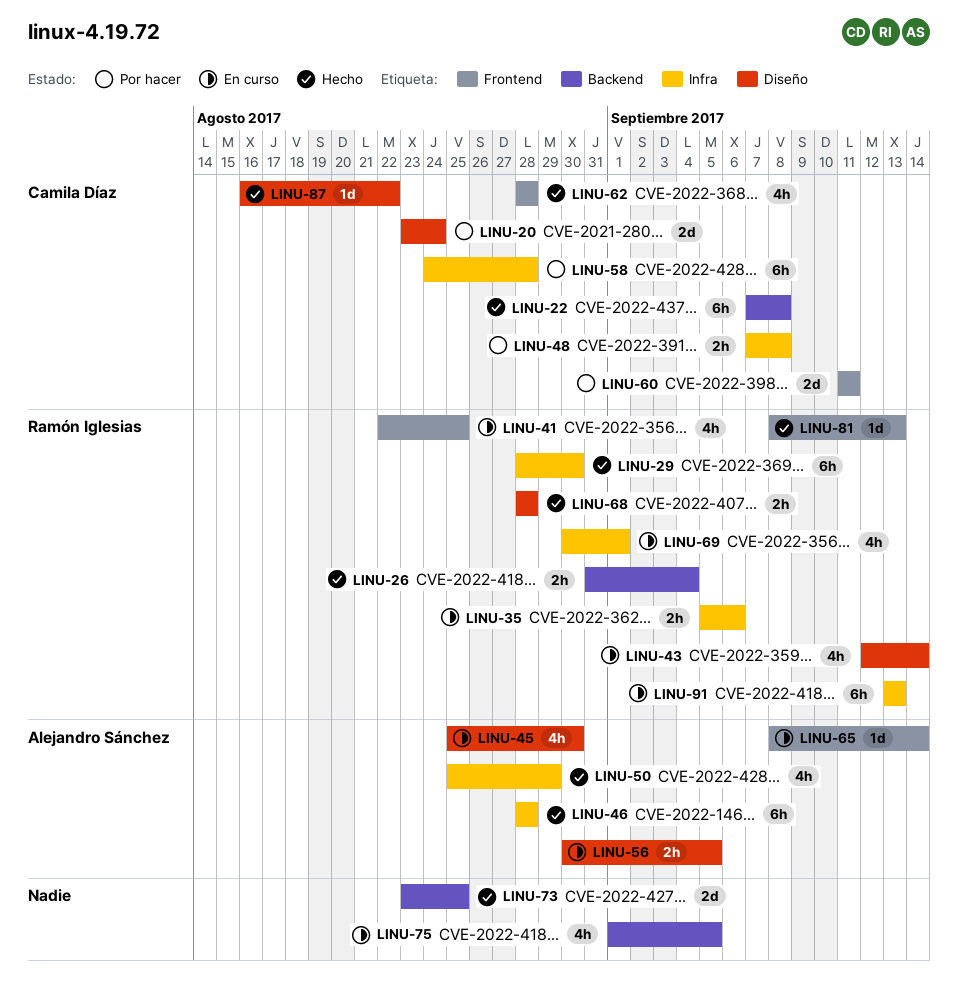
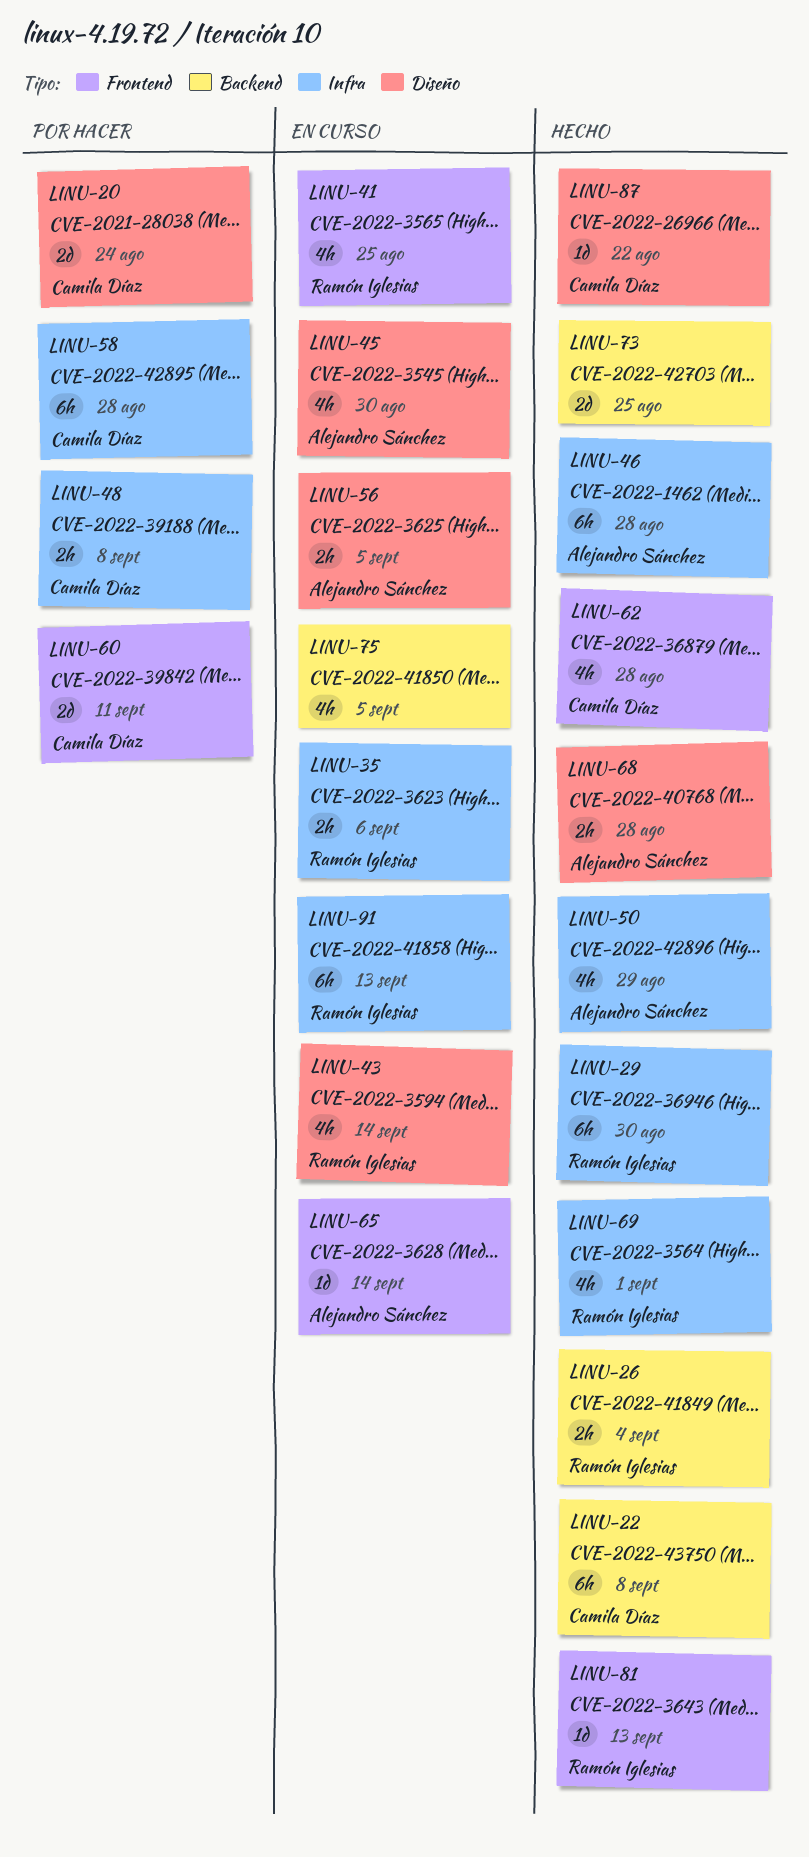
LINU-68, owner: Ramón Iglesias -> Alejandro Sánchez
LINU-69, status: En curso -> Hecho

